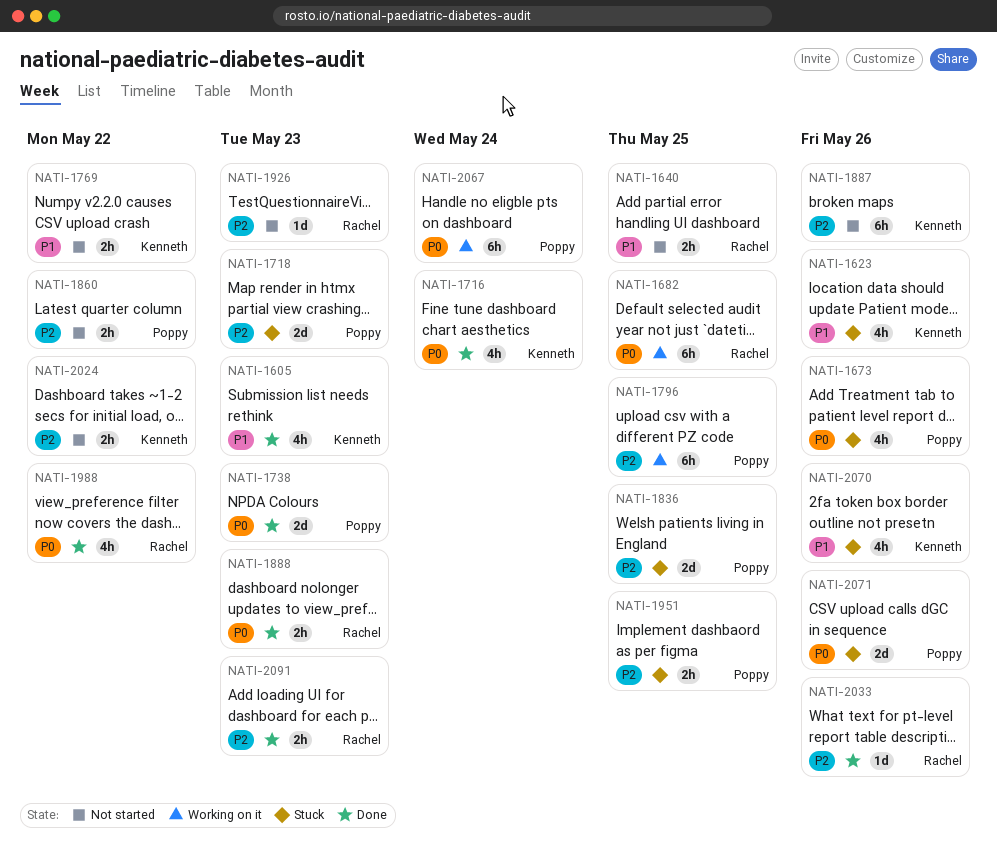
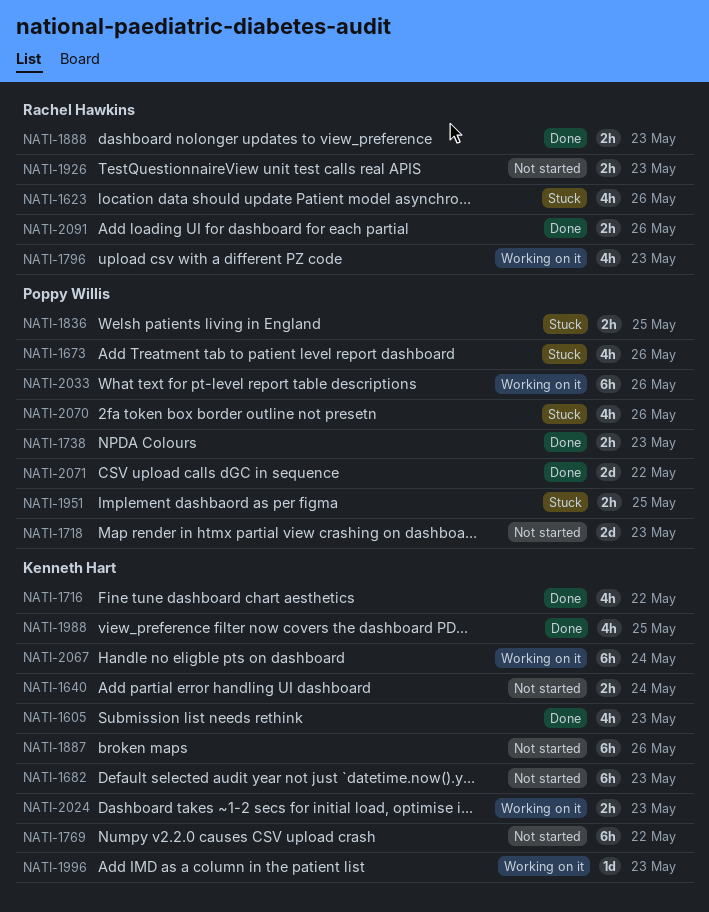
NATI-1623, owner: Kenneth Hart -> Rachel Hawkins
NATI-1640, owner: Rachel Hawkins -> Kenneth Hart
NATI-1640, due: May 25 -> May 24
NATI-1682, status: Working on it -> Not started
NATI-1682, owner: Rachel Hawkins -> Kenneth Hart
NATI-1682, due: May 25 -> May 23
NATI-1716, due: May 24 -> May 22
NATI-1718, status: Stuck -> Not started
NATI-1738, estimate: 2d -> 2h
NATI-1769, estimate: 2h -> 6h
NATI-1796, owner: Poppy Willis -> Rachel Hawkins
NATI-1796, estimate: 6h -> 4h
NATI-1796, due: May 25 -> May 23
NATI-1836, estimate: 2d -> 2h
NATI-1860: present -> none
NATI-1926, estimate: 1d -> 2h
NATI-1988, owner: Rachel Hawkins -> Kenneth Hart
NATI-1988, due: May 22 -> May 25
NATI-1996: none -> present
NATI-2024, status: Not started -> Working on it
NATI-2024, due: May 22 -> May 23
NATI-2033, status: Done -> Working on it
NATI-2033, owner: Rachel Hawkins -> Poppy Willis
NATI-2033, estimate: 1d -> 6h
NATI-2067, owner: Poppy Willis -> Kenneth Hart
NATI-2070, owner: Kenneth Hart -> Poppy Willis
NATI-2071, status: Stuck -> Done
NATI-2071, due: May 26 -> May 22
NATI-2091, due: May 23 -> May 26

